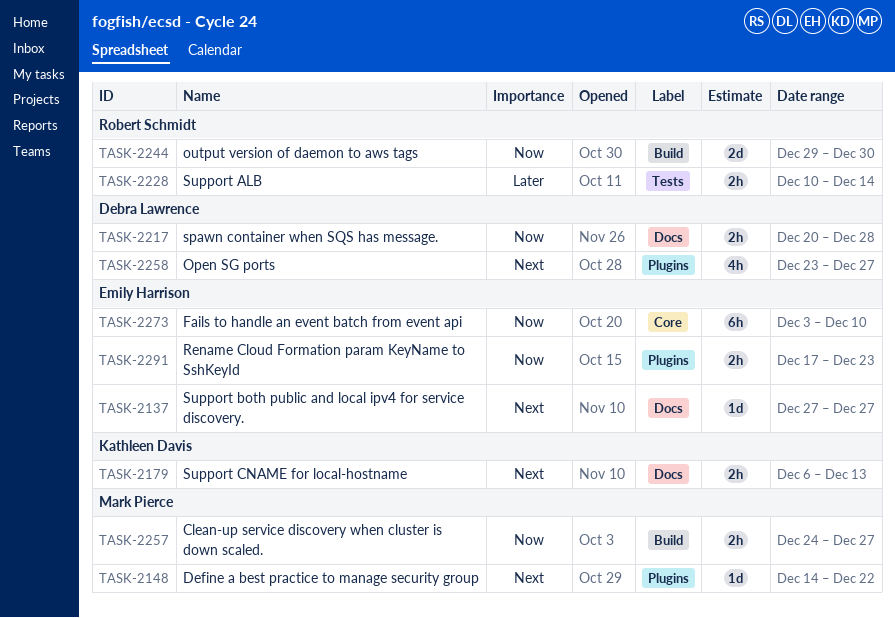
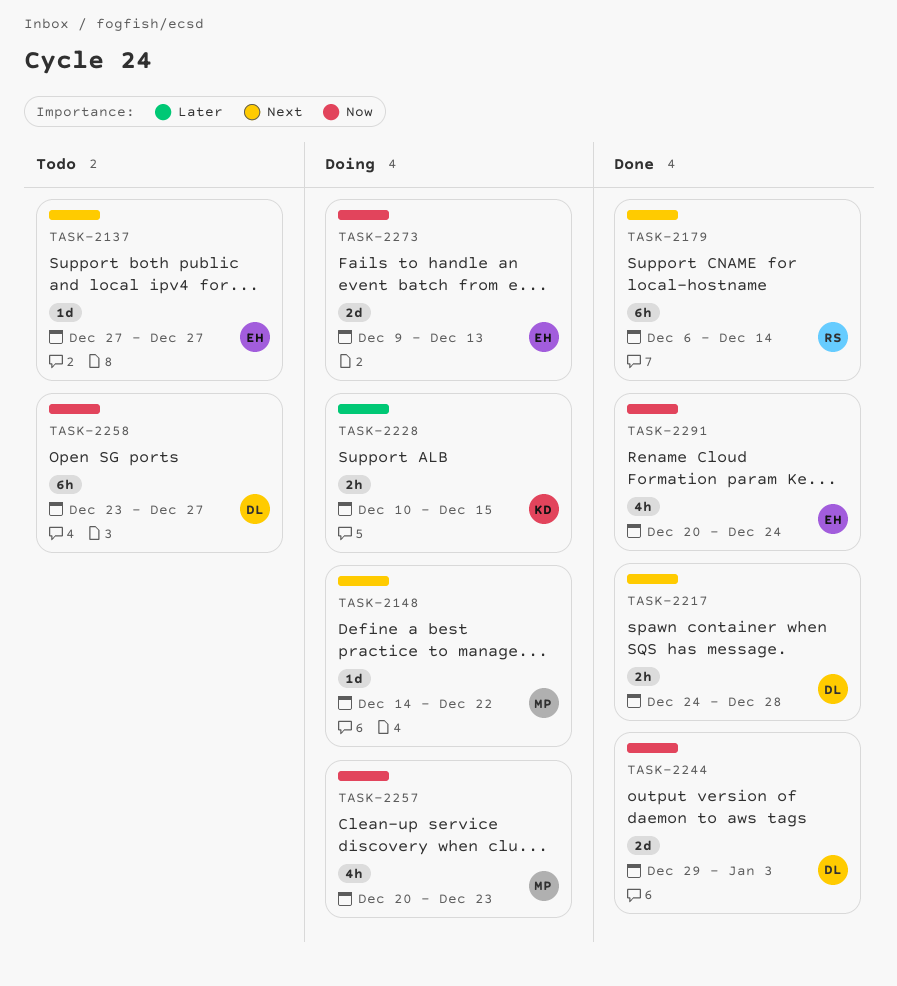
TASK-2179, owner: Kathleen Davis -> Robert Schmidt
TASK-2179, estimate: 2h -> 6h
TASK-2179, due: Dec 13 -> Dec 14
TASK-2217, priority: Now -> Next
TASK-2217, start: Dec 20 -> Dec 24
TASK-2228, owner: Robert Schmidt -> Kathleen Davis
TASK-2228, due: Dec 14 -> Dec 15
TASK-2244, owner: Robert Schmidt -> Debra Lawrence
TASK-2244, due: Dec 30 -> Jan 3
TASK-2257, estimate: 2h -> 4h
TASK-2257, start: Dec 24 -> Dec 20
TASK-2257, due: Dec 27 -> Dec 23
TASK-2258, priority: Next -> Now
TASK-2258, estimate: 4h -> 6h
TASK-2273, estimate: 6h -> 2d
TASK-2273, start: Dec 3 -> Dec 9
TASK-2273, due: Dec 10 -> Dec 13
TASK-2291, estimate: 2h -> 4h
TASK-2291, start: Dec 17 -> Dec 20
TASK-2291, due: Dec 23 -> Dec 24

